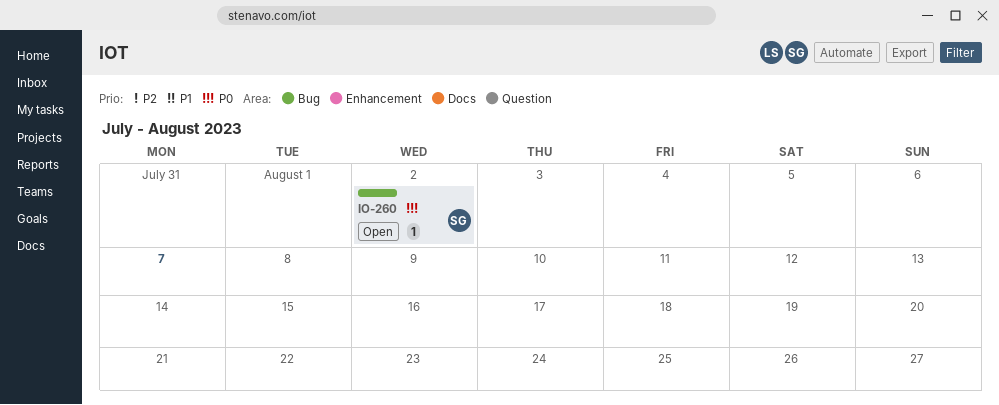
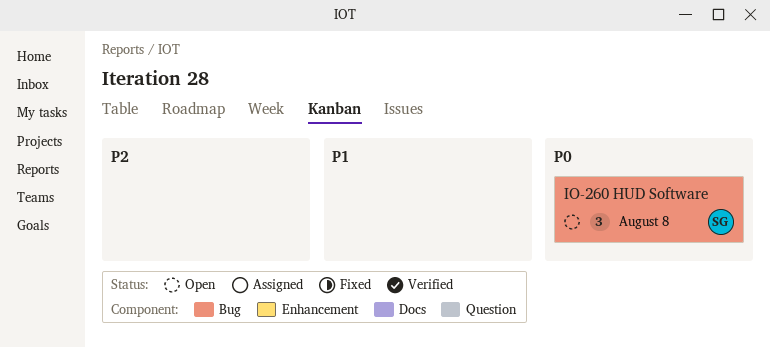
IO-260, estimate: 1 -> 3
IO-260, due: Aug 2 -> Aug 8

